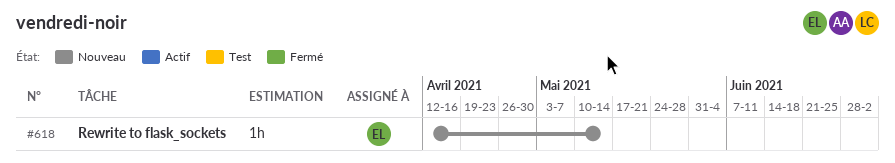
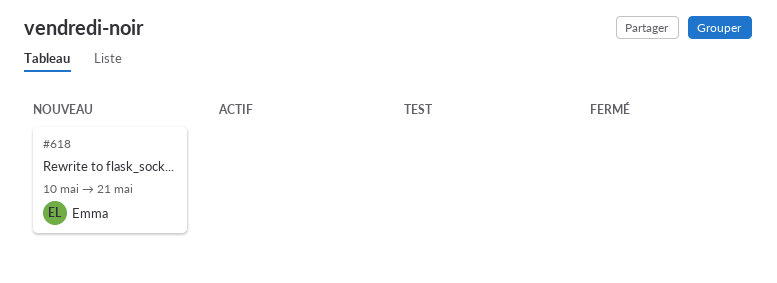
#618, start: Apr 12 -> May 10
#618, due: May 14 -> May 21

